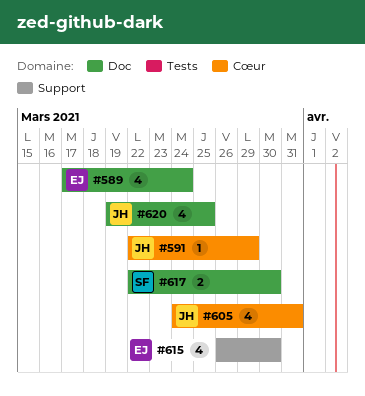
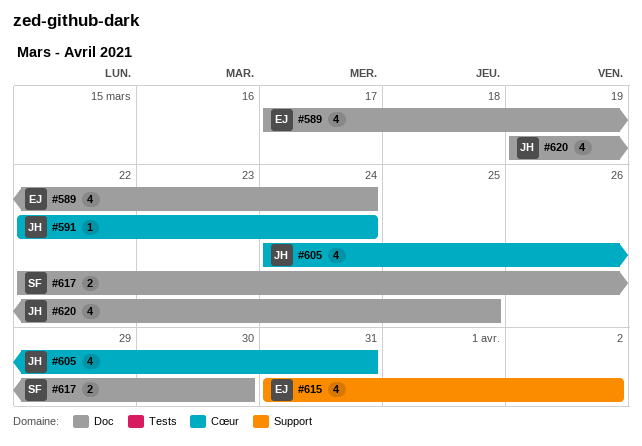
#591, due: Mar 29 -> Mar 24
#615, start: Mar 26 -> Mar 31
#615, due: Mar 30 -> Apr 2

